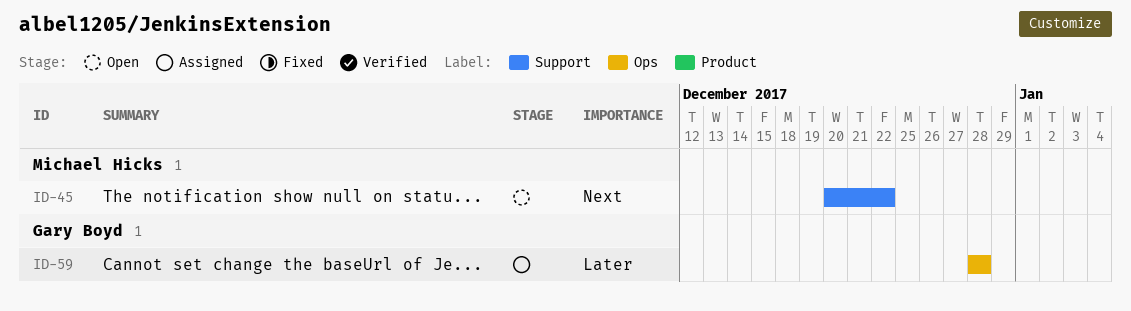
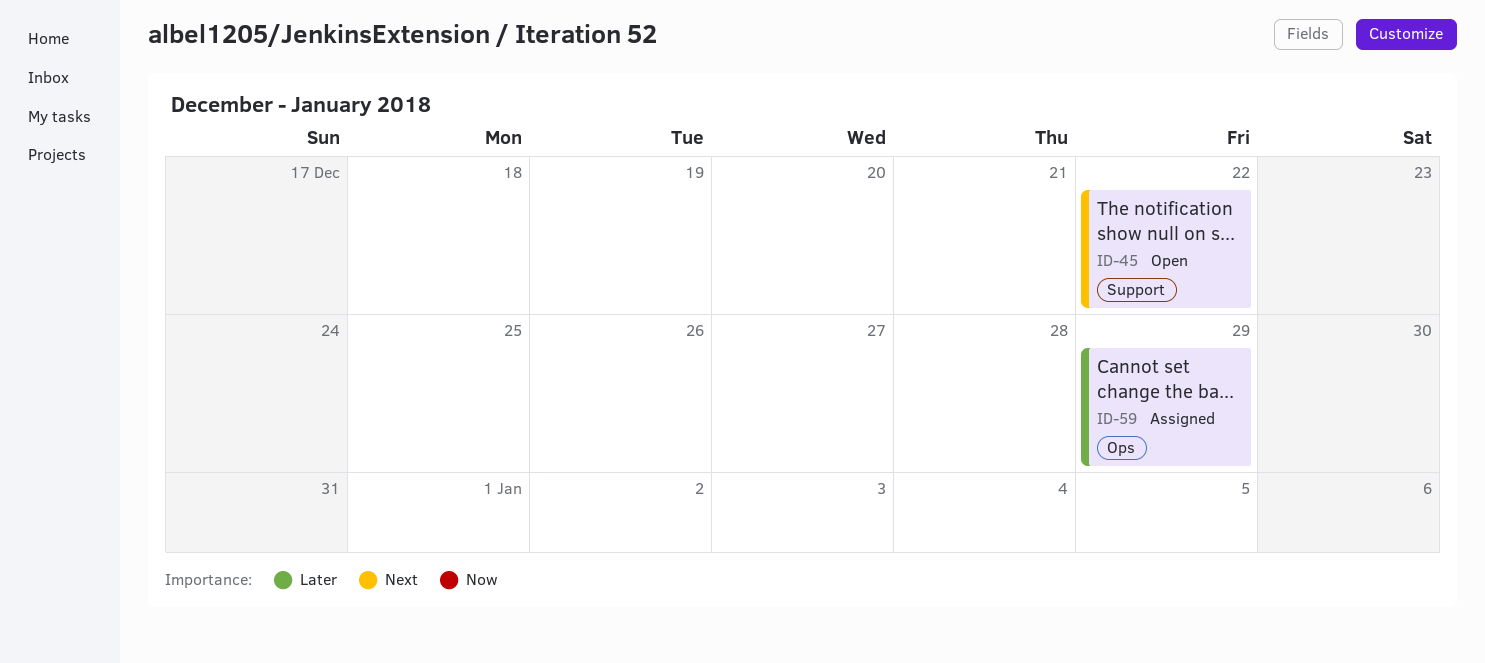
ID-59, due: Dec 28 -> Dec 29

